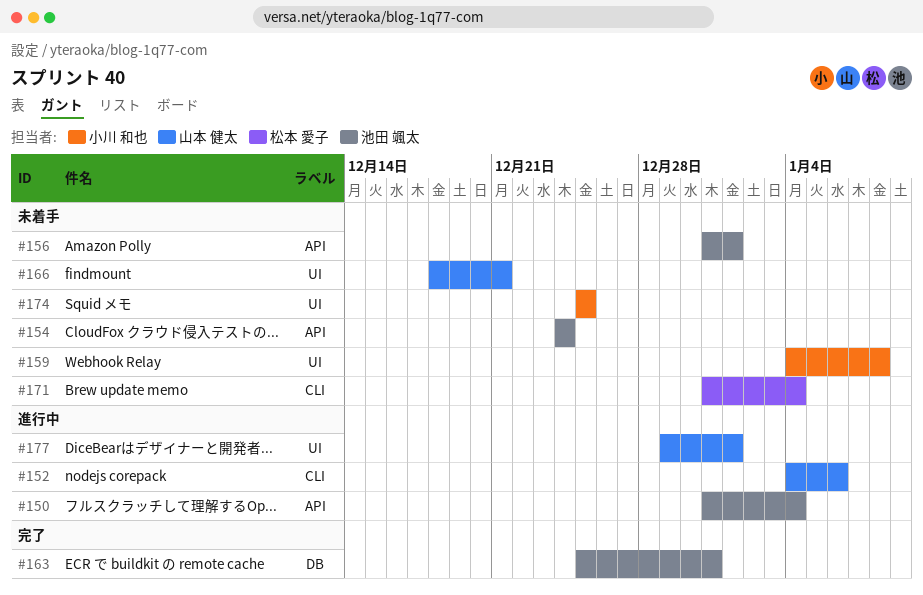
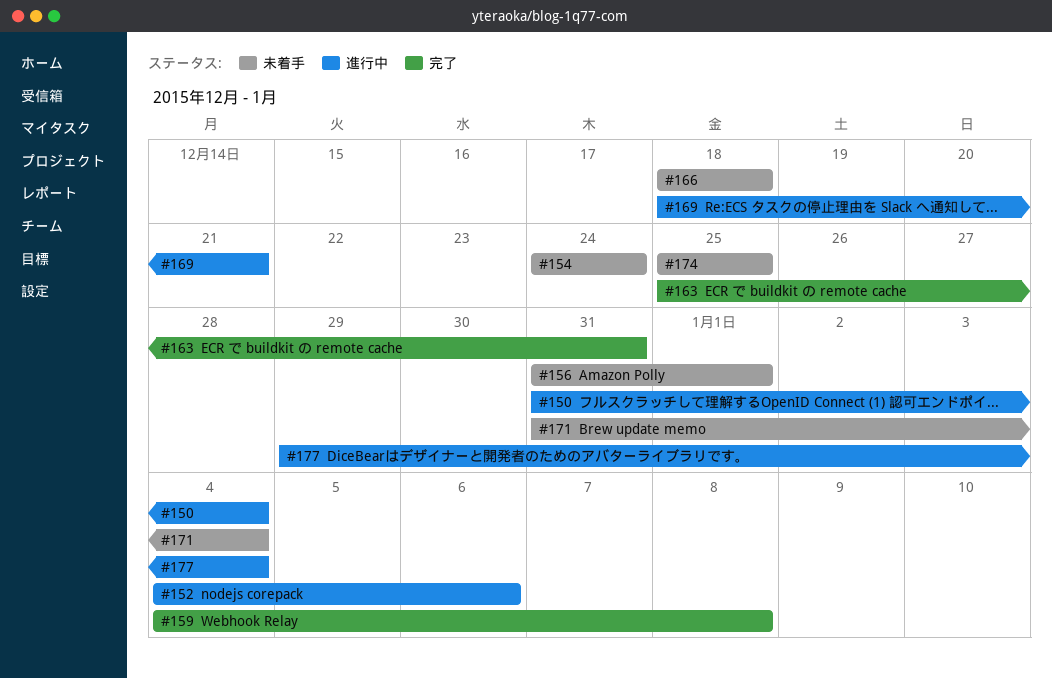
#159, status: 未着手 -> 完了
#166, due: Dec 21 -> Dec 18
#169: none -> present
#177, due: Jan 1 -> Jan 4

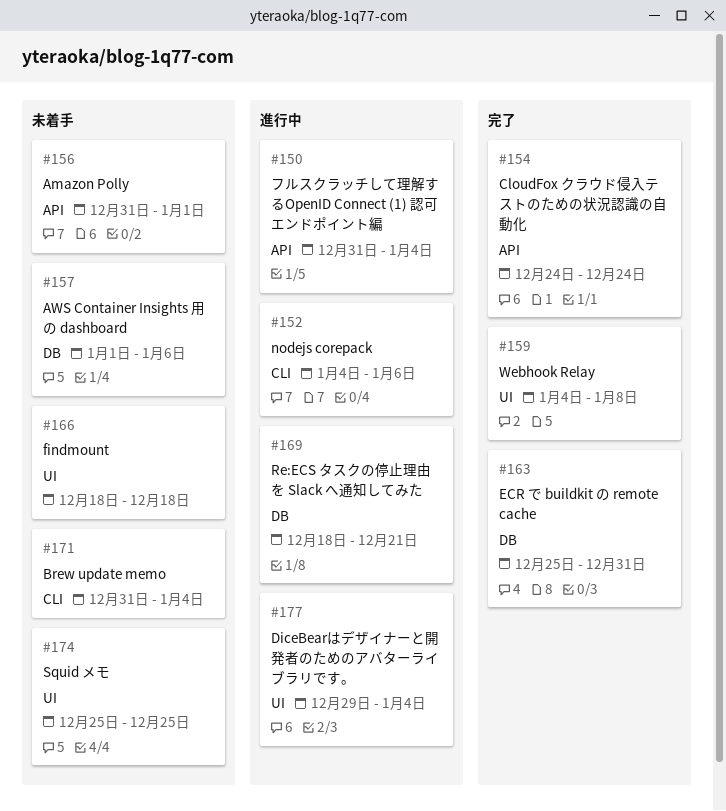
#154, status: 未着手 -> 完了
#157: none -> present

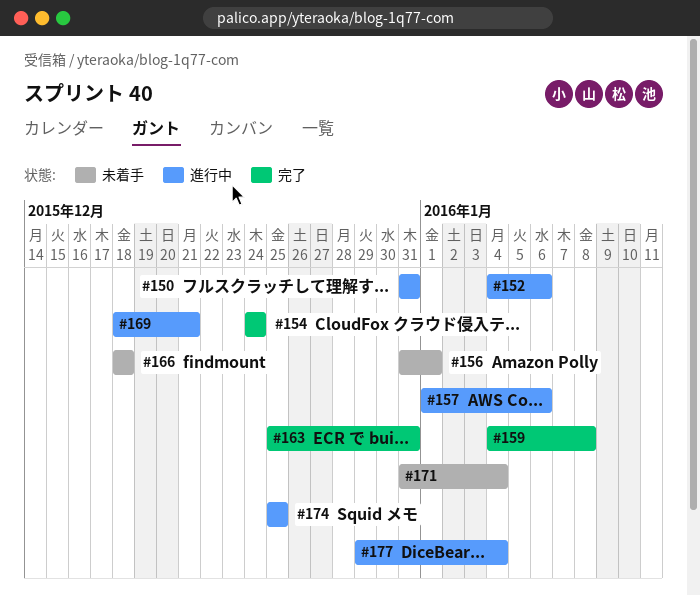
#150, due: Jan 4 -> Dec 31
#157, status: 未着手 -> 進行中
#174, status: 未着手 -> 進行中

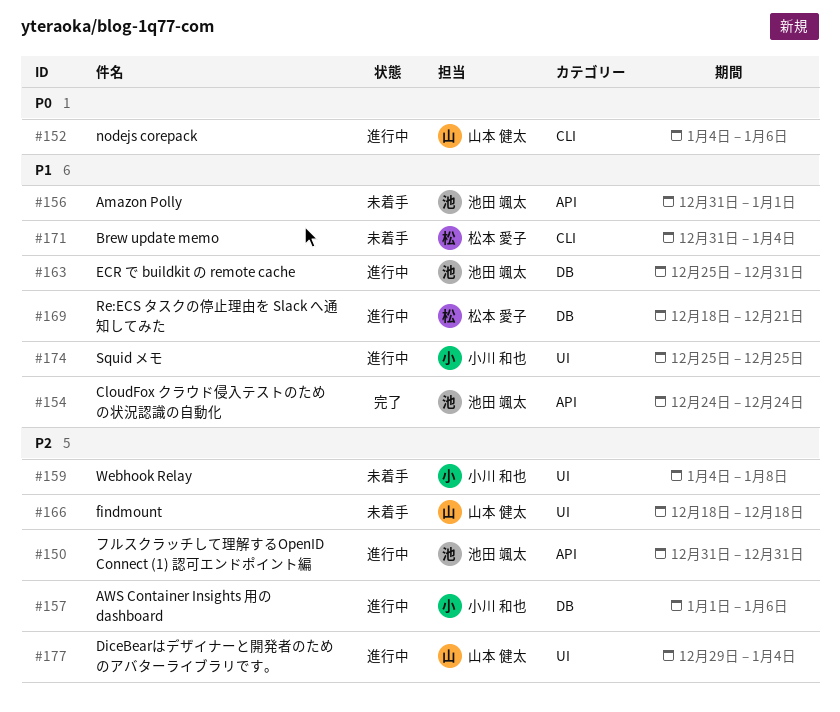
#159, status: 完了 -> 未着手
#163, status: 完了 -> 進行中

